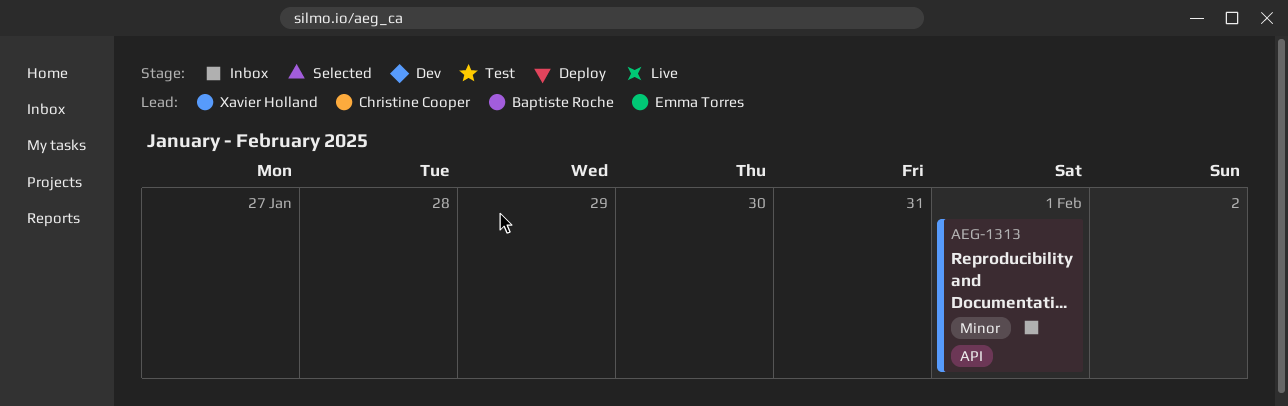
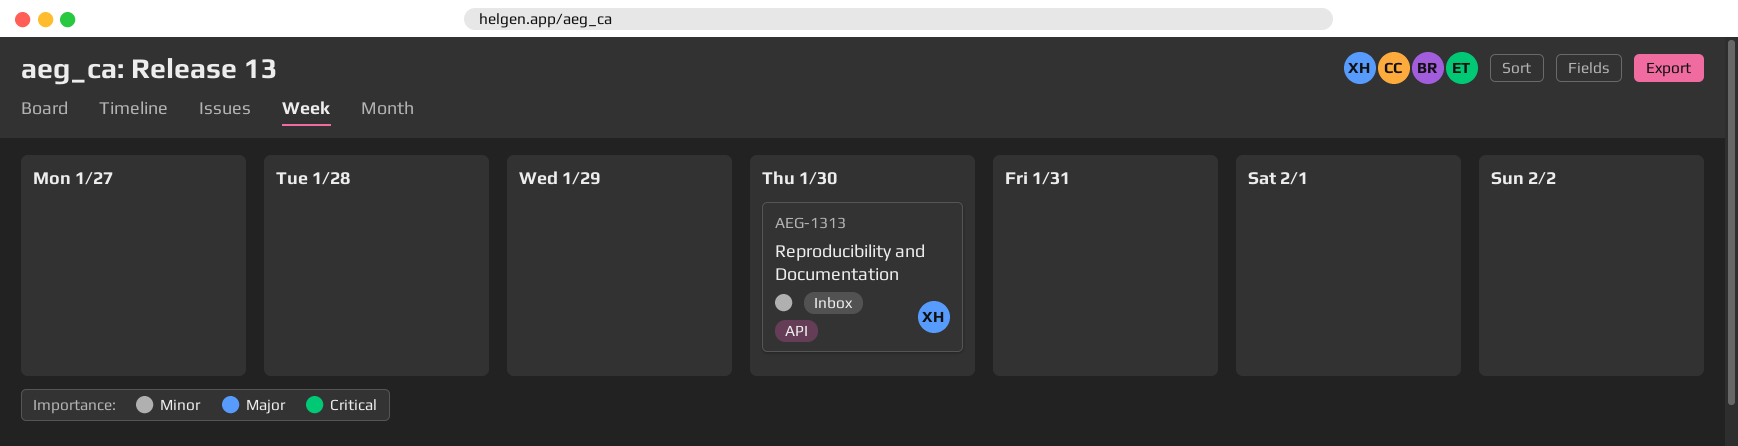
AEG-1313, due: Feb 1 -> Jan 30

